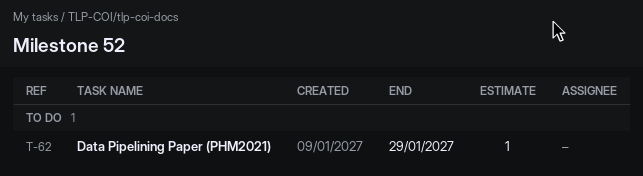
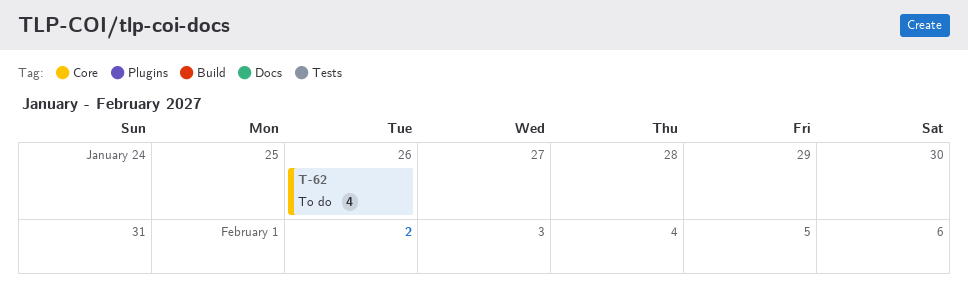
T-62, estimate: 1 -> 4
T-62, due: Jan 29 -> Jan 26

